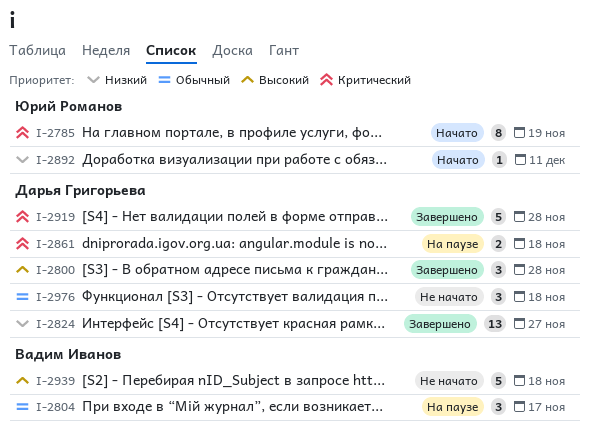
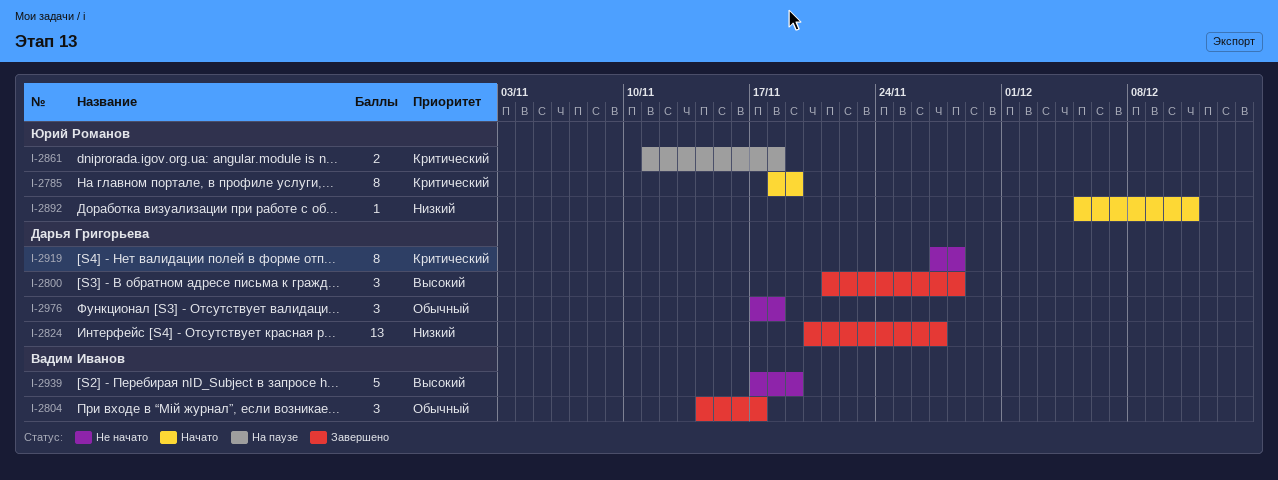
I-2804, status: На паузе -> Завершено
I-2861, owner: Дарья Григорьева -> Юрий Романов
I-2919, status: Завершено -> Не начато
I-2919, estimate: 5 -> 8
I-2939, due: Nov 18 -> Nov 19

